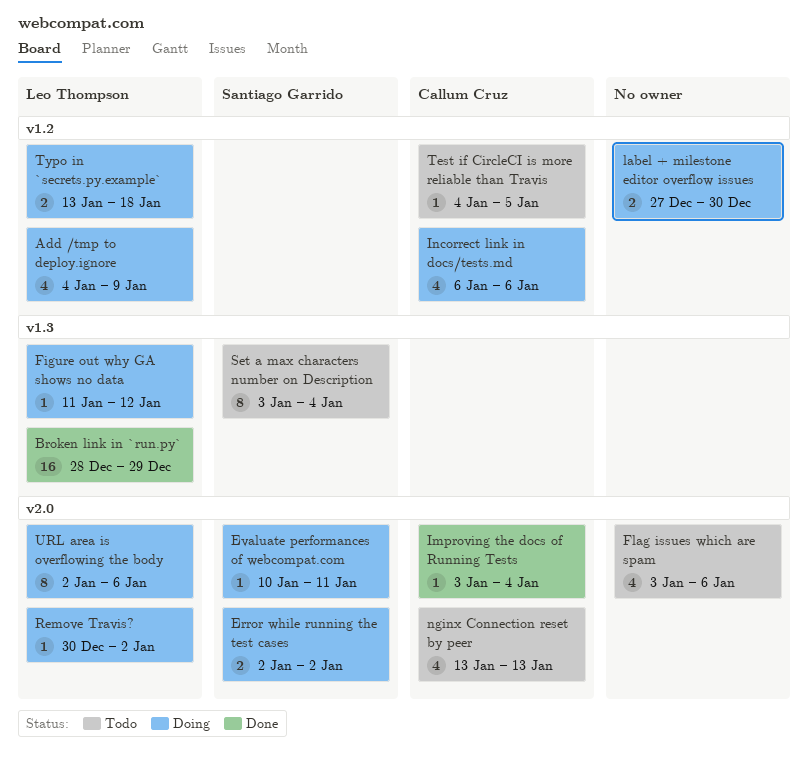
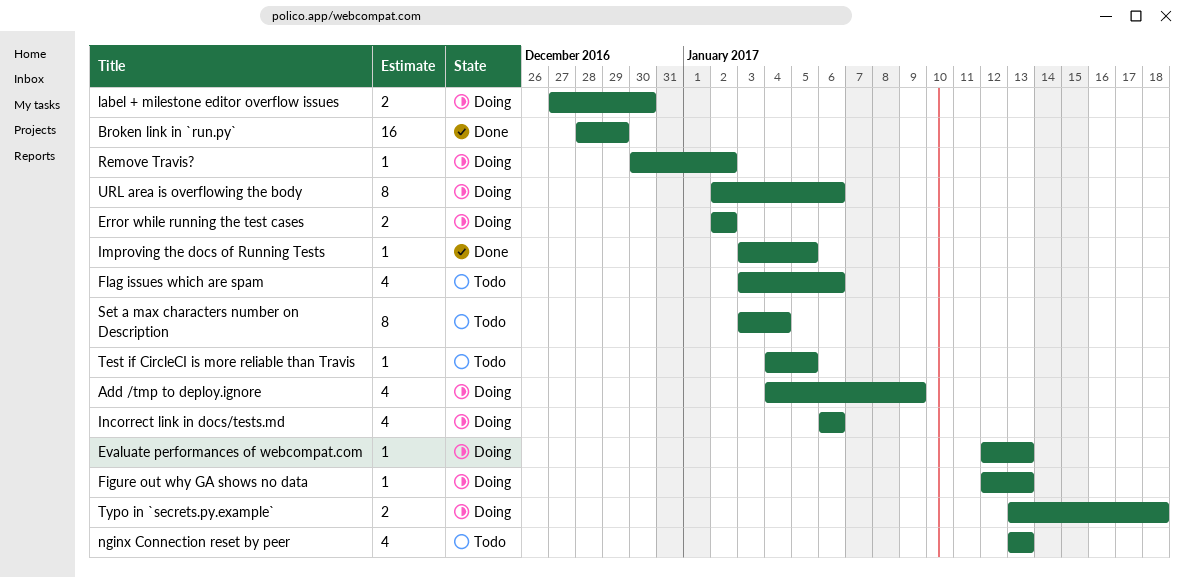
Evaluate performances of webcompat.com, start: Jan 10 -> Jan 12
Evaluate performances of webcompat.com, due: Jan 11 -> Jan 13
Figure out why GA shows no data, start: Jan 11 -> Jan 12
Figure out why GA shows no data, due: Jan 12 -> Jan 13
Improving the docs of Running Tests, due: Jan 4 -> Jan 5

